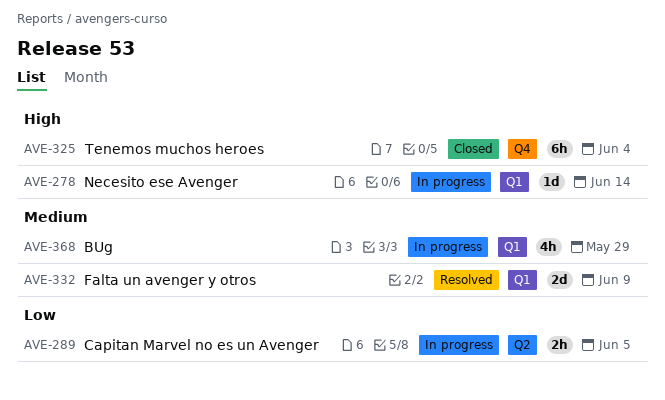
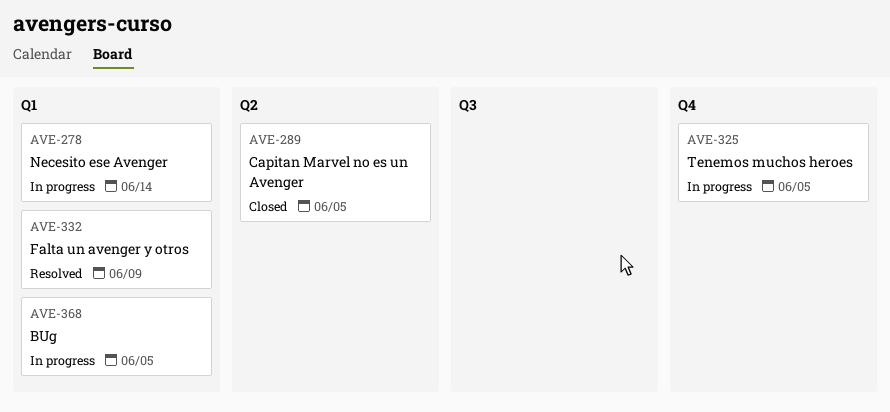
AVE-289, status: In progress -> Closed
AVE-325, status: Closed -> In progress
AVE-325, due: Jun 4 -> Jun 5
AVE-368, due: May 29 -> Jun 5

